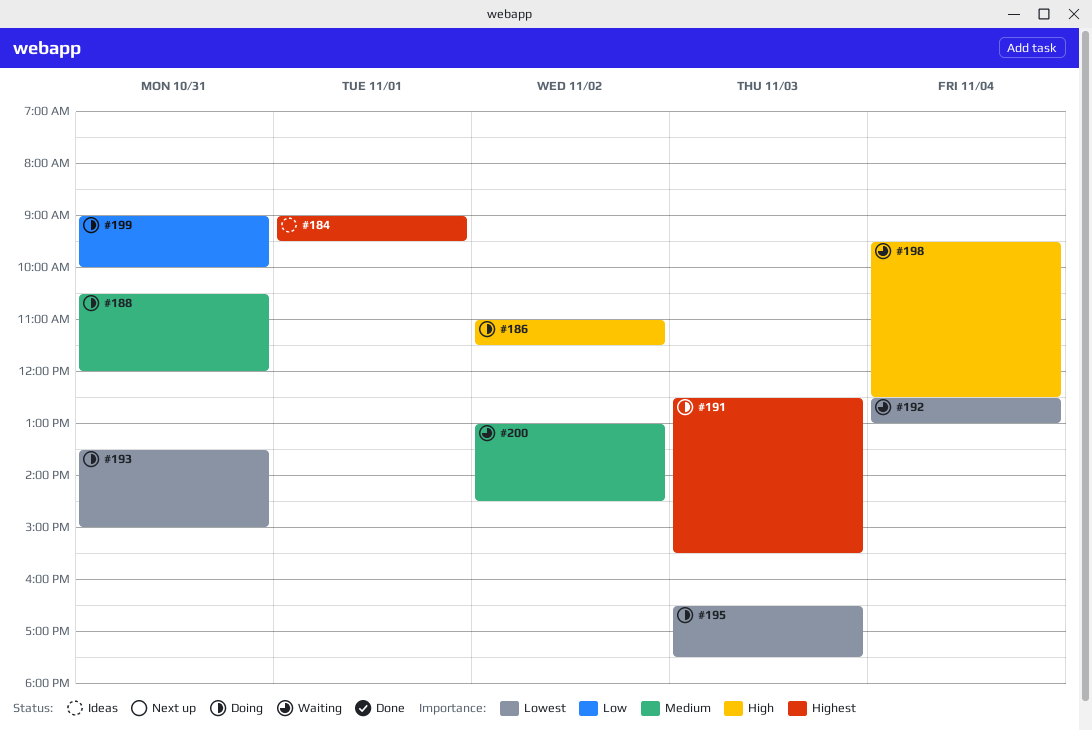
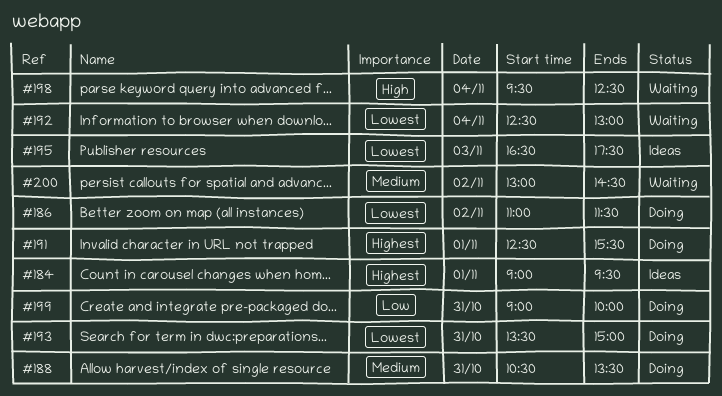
#186, priority: High -> Lowest
#188, ends: 12:00 -> 13:30
#191, day: Nov 3 -> Nov 1
#195, status: Doing -> Ideas

